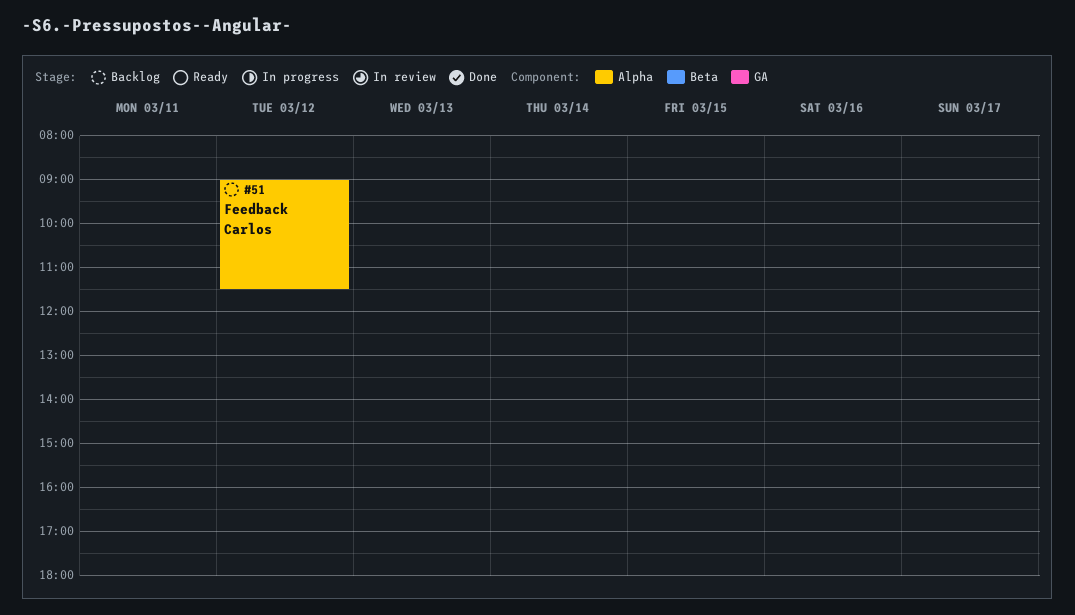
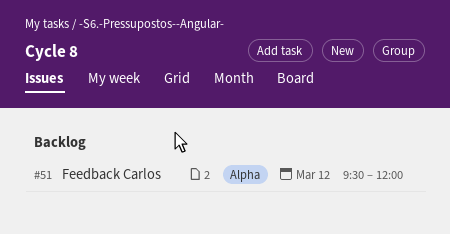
#51, begins: 09:00 -> 09:30
#51, ends: 11:30 -> 12:00

